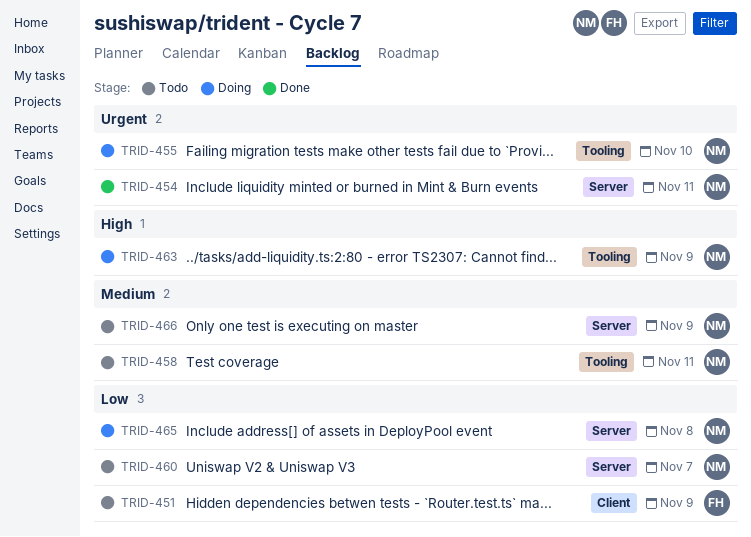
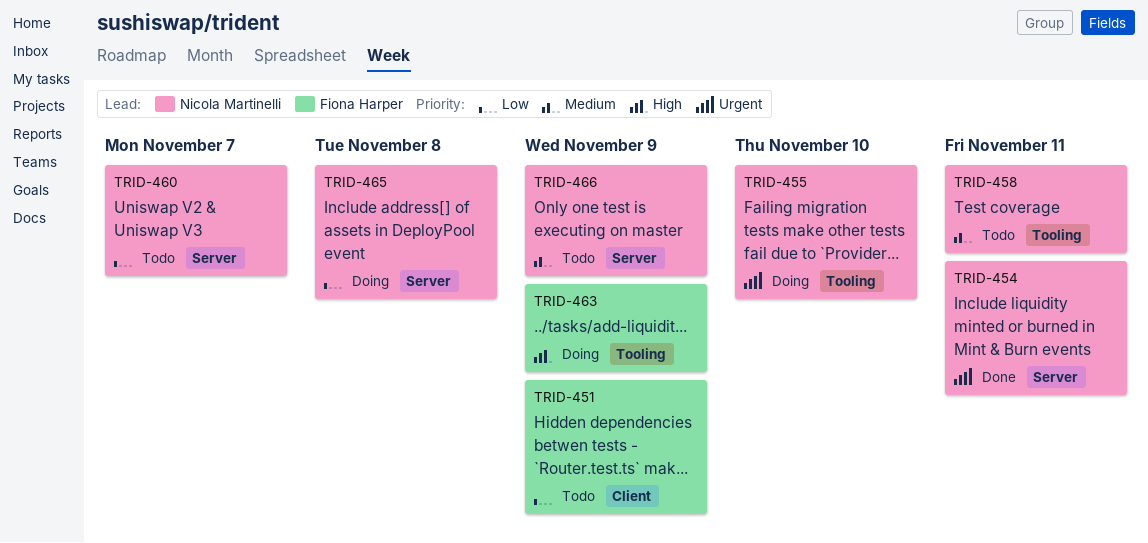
TRID-463, owner: Nicola Martinelli -> Fiona Harper

